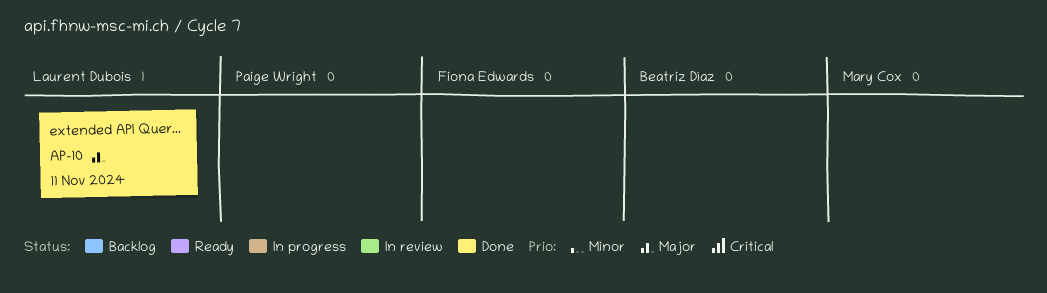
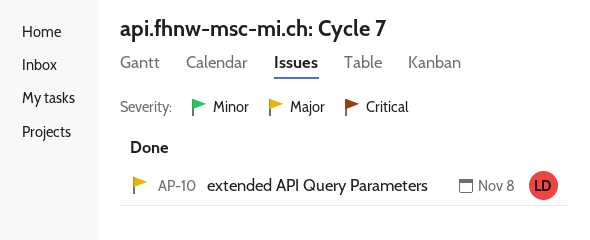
AP-10, due: Nov 11 -> Nov 8

